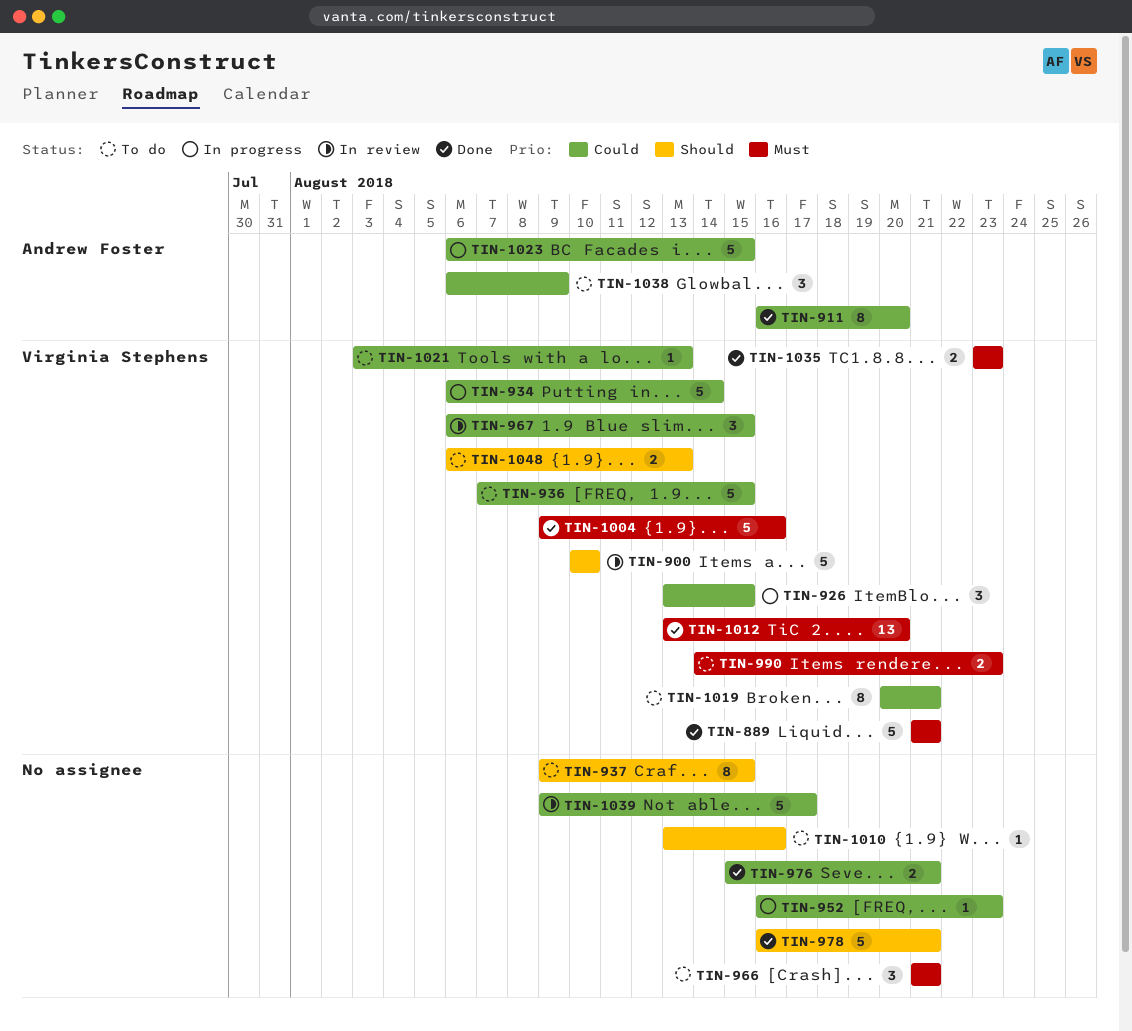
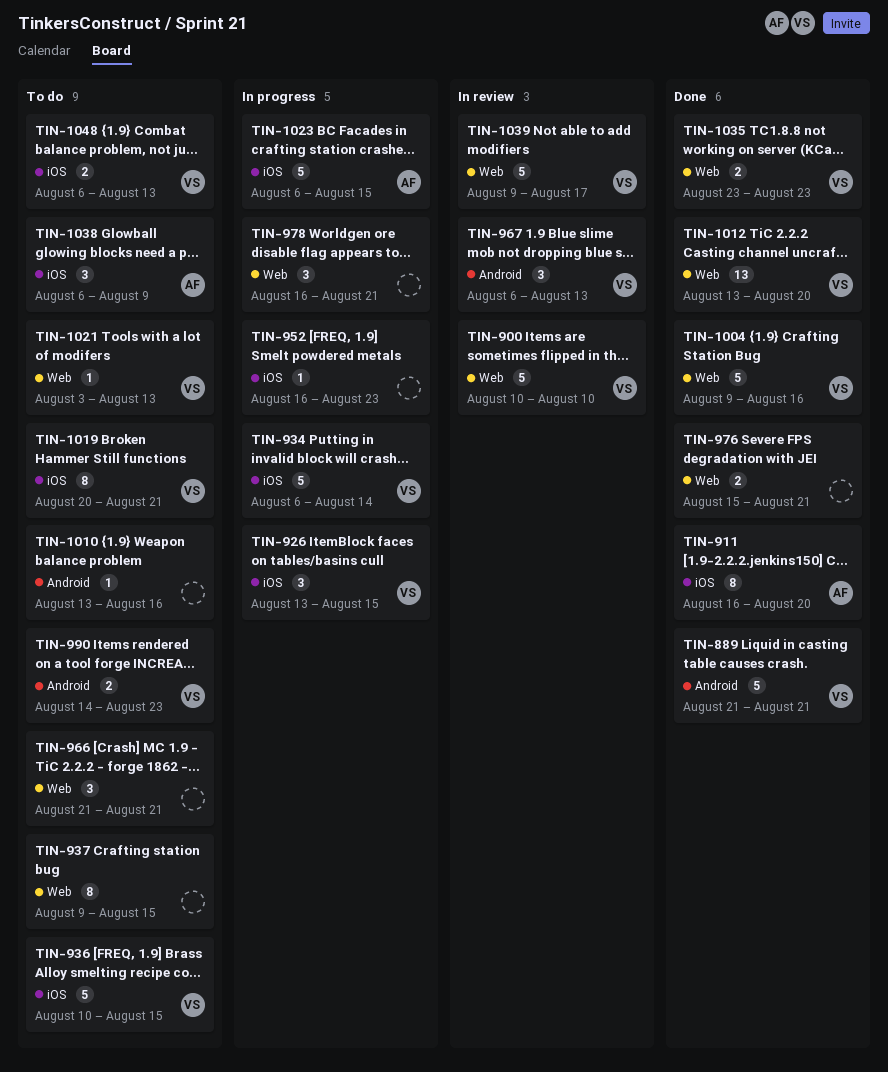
TIN-936, start: Aug 7 -> Aug 10
TIN-967, due: Aug 15 -> Aug 13
TIN-978, status: Done -> In progress
TIN-978, estimate: 5 -> 3
TIN-1039, owner: none -> Virginia Stephens

